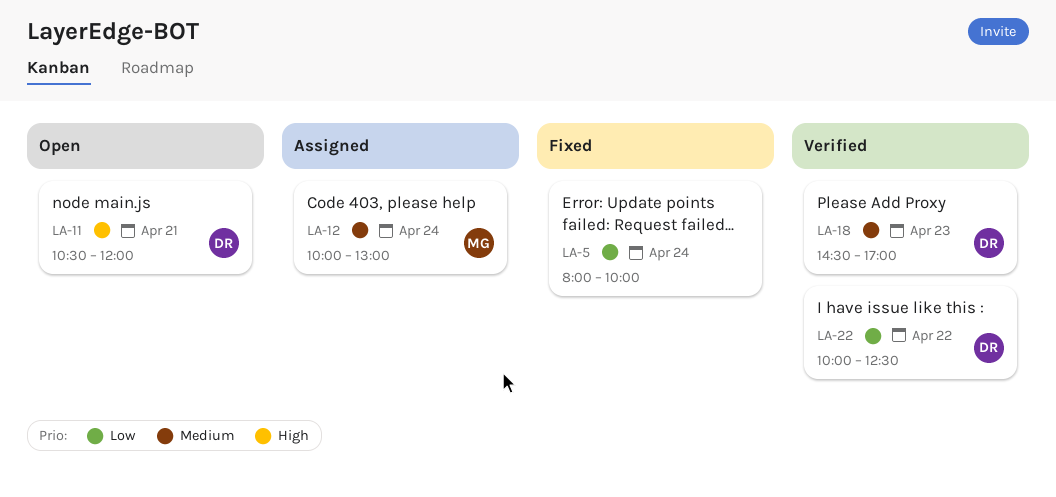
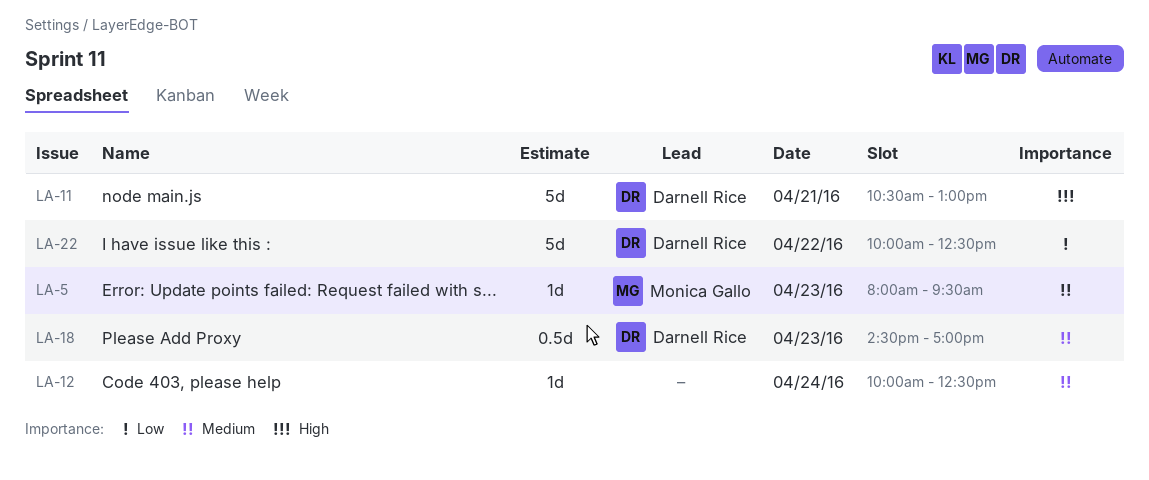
LA-5, owner: none -> Monica Gallo
LA-5, priority: Low -> Medium
LA-5, day: Apr 24 -> Apr 23
LA-5, ends: 10:00 -> 09:30
LA-11, ends: 12:00 -> 13:00
LA-12, owner: Monica Gallo -> none
LA-12, ends: 13:00 -> 12:30

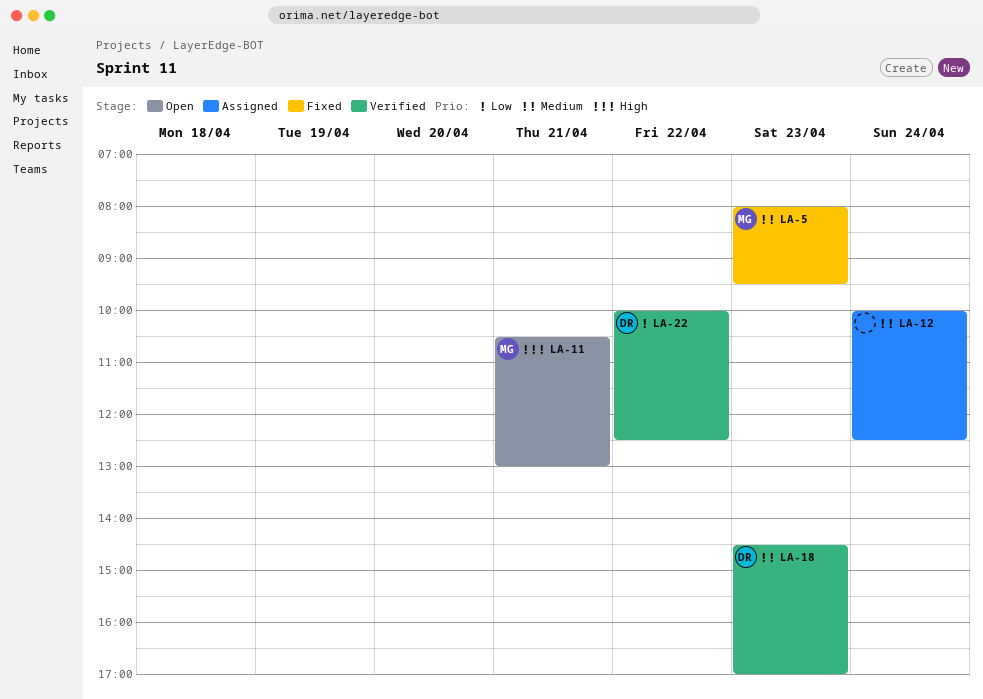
LA-11, owner: Darnell Rice -> Monica Gallo

